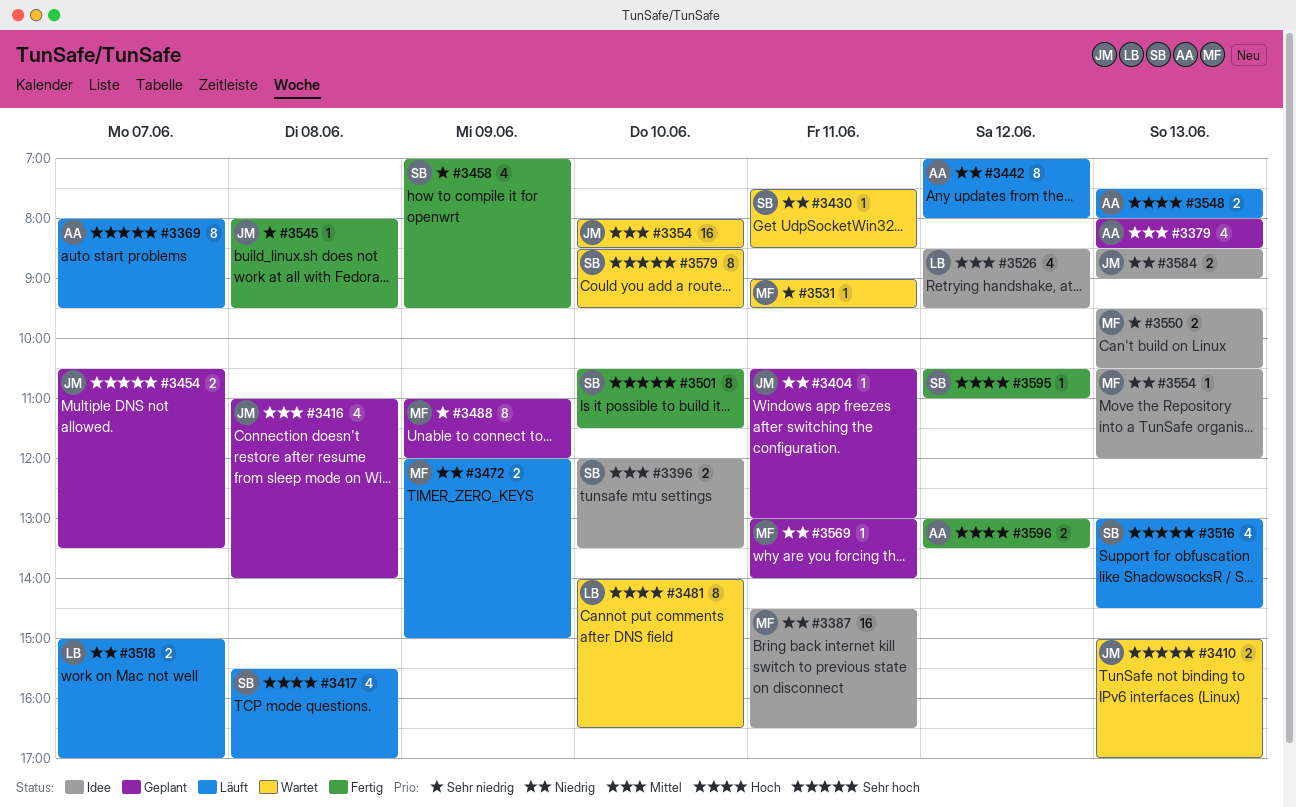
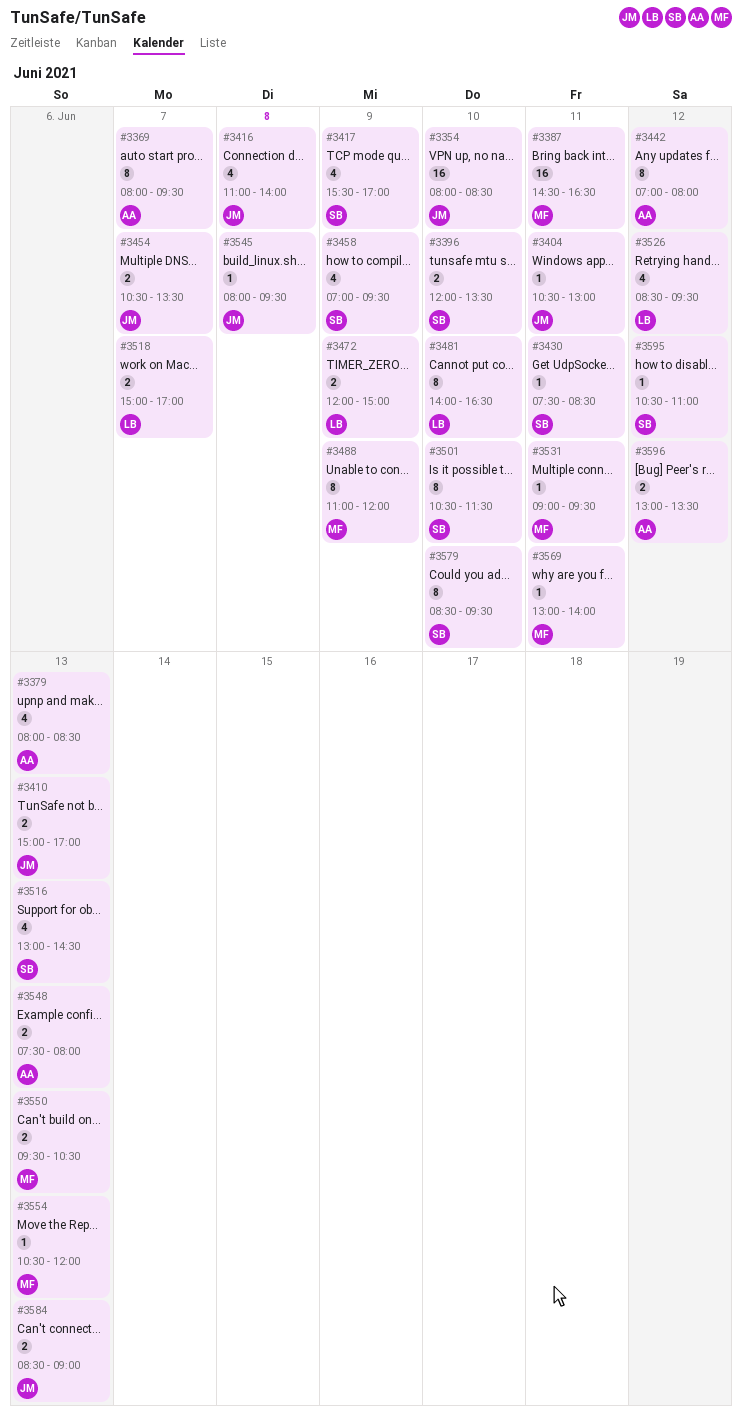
#3417, day: Jun 8 -> Jun 9
#3472, owner: MF -> LB

